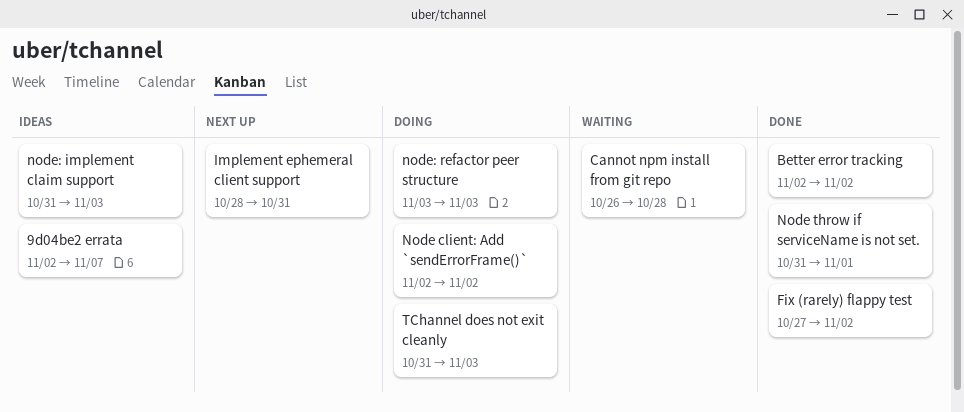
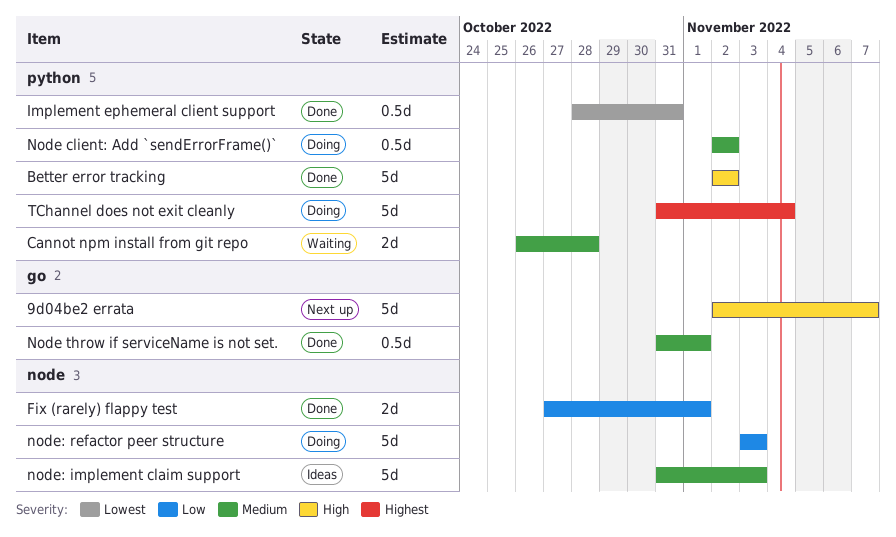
9d04be2 errata, status: Ideas -> Next up
Fix (rarely) flappy test, due: Nov 2 -> Nov 1
Implement ephemeral client support, status: Next up -> Done
TChannel does not exit cleanly, due: Nov 3 -> Nov 4

